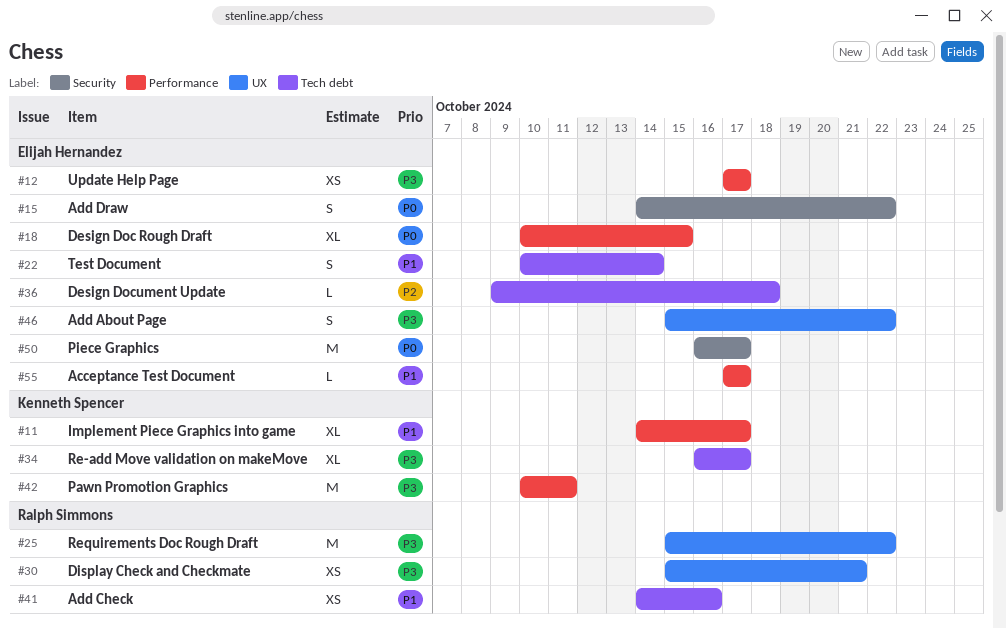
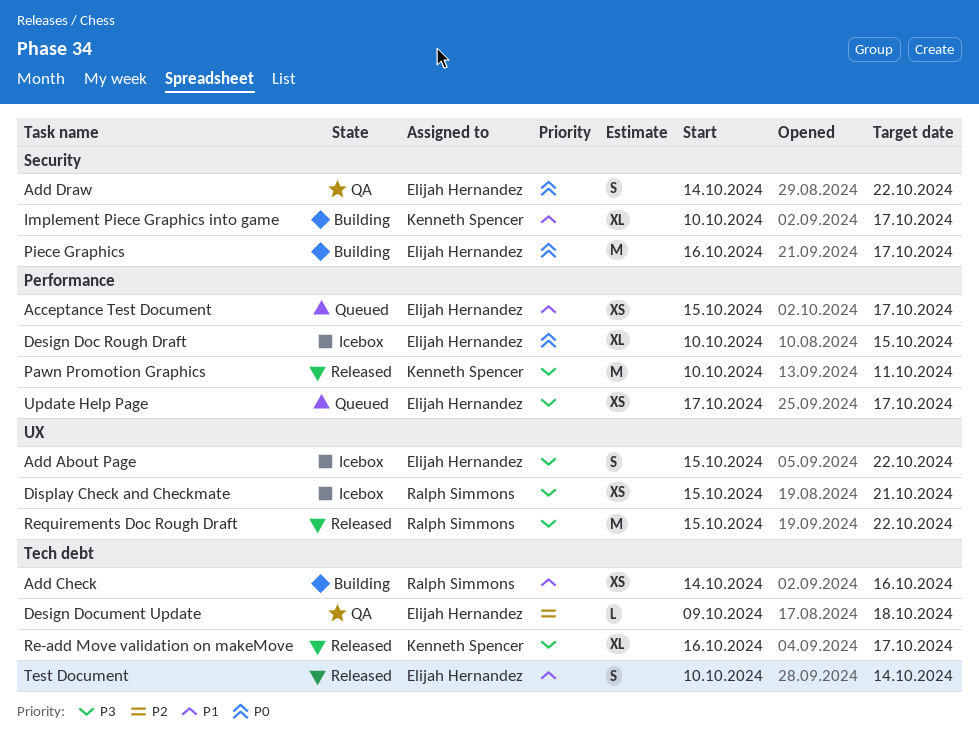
Acceptance Test Document, estimate: L -> XS
Acceptance Test Document, start: Oct 17 -> Oct 15
Implement Piece Graphics into game, label: Performance -> Security
Implement Piece Graphics into game, start: Oct 14 -> Oct 10

